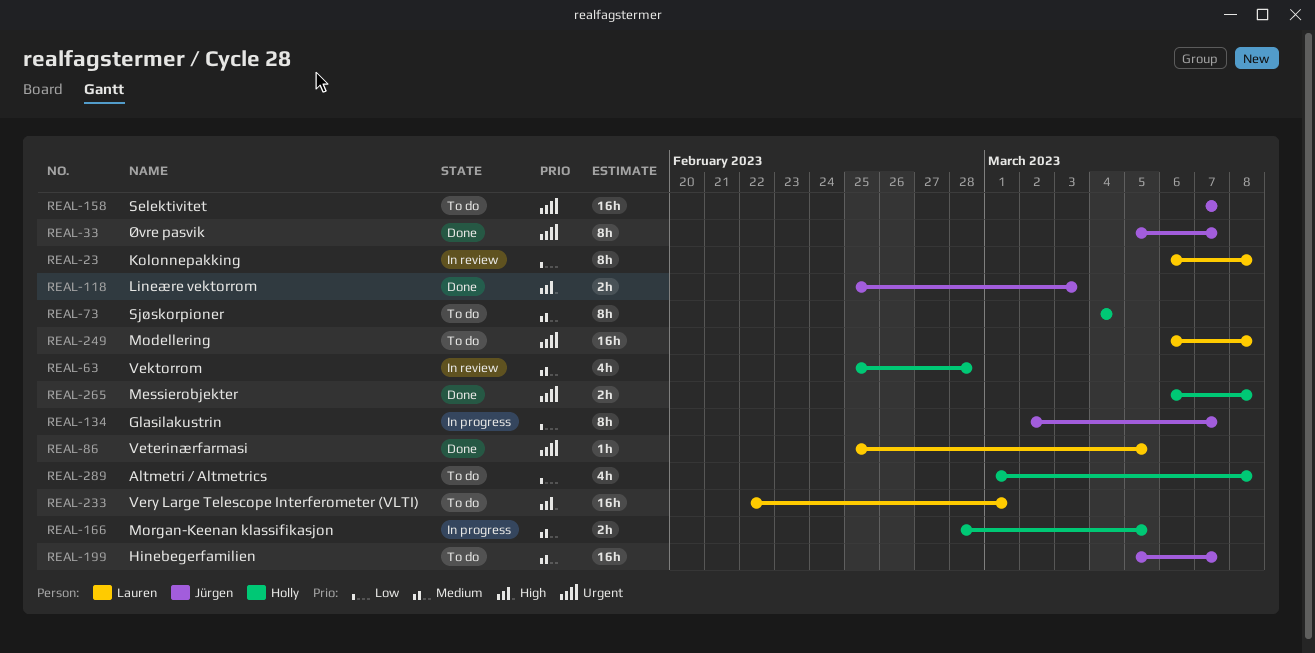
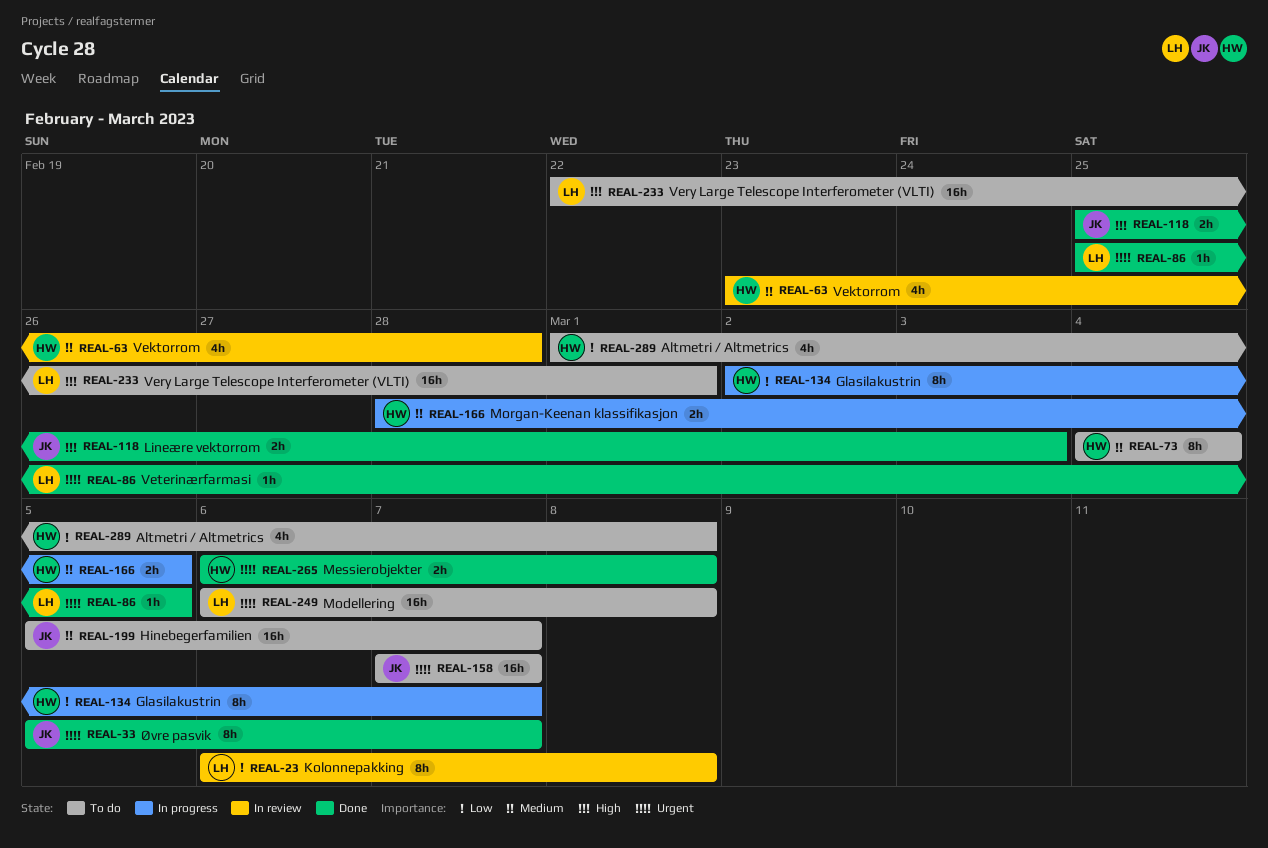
REAL-63, start: Feb 25 -> Feb 23
REAL-134, owner: Jürgen -> Holly

